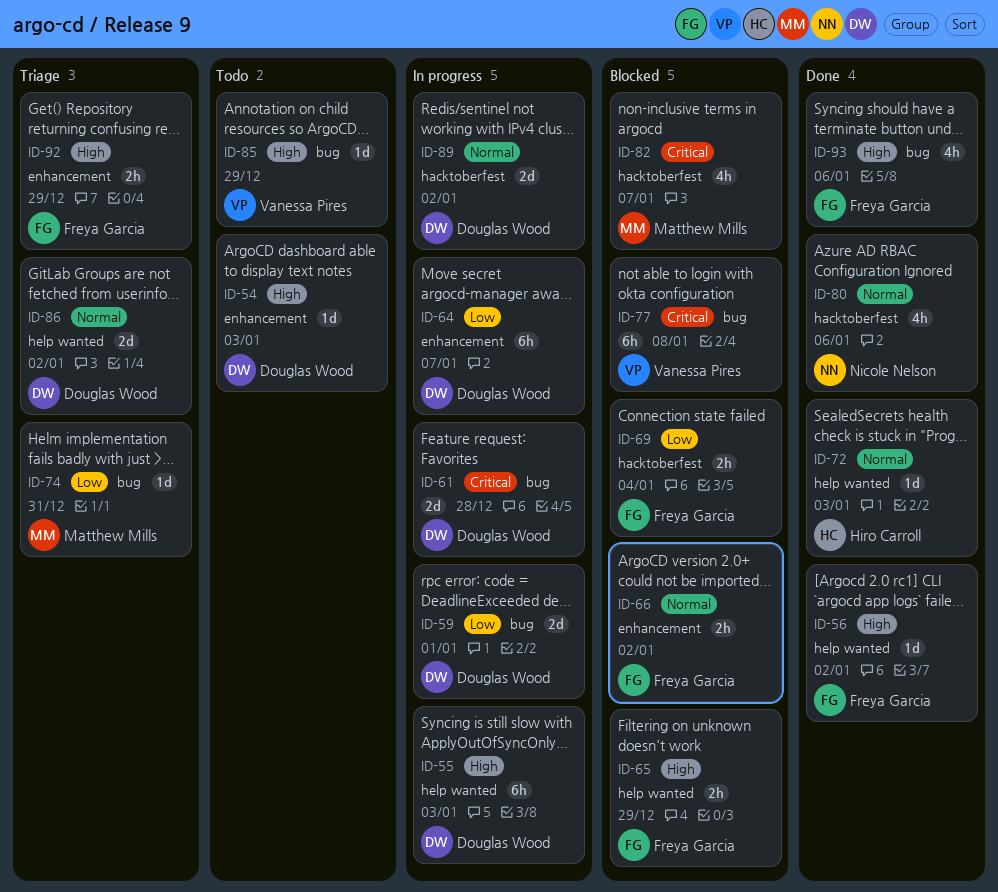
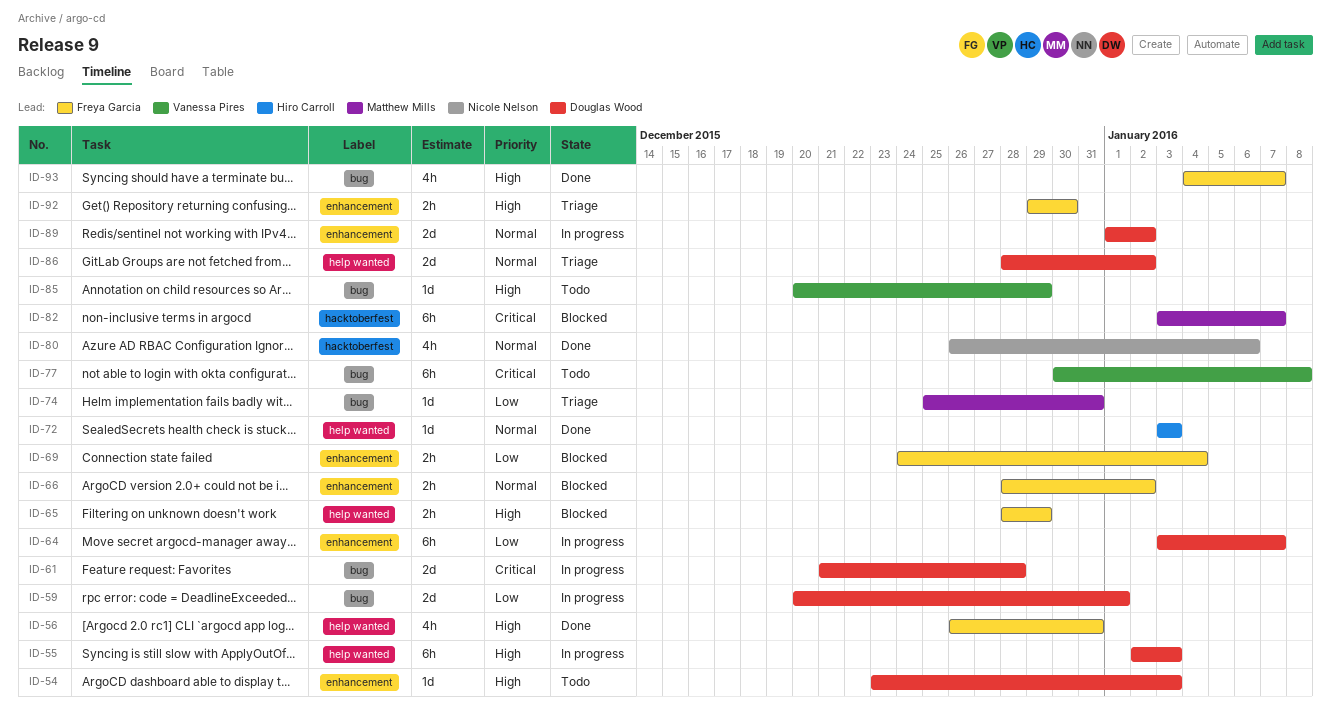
ID-56, estimate: 1d -> 4h
ID-56, due: Jan 2 -> Dec 31
ID-69, label: hacktoberfest -> enhancement
ID-77, status: Blocked -> Todo
ID-82, estimate: 4h -> 6h
ID-89, label: hacktoberfest -> enhancement
ID-92, due: Dec 29 -> Dec 30
ID-93, due: Jan 6 -> Jan 7

